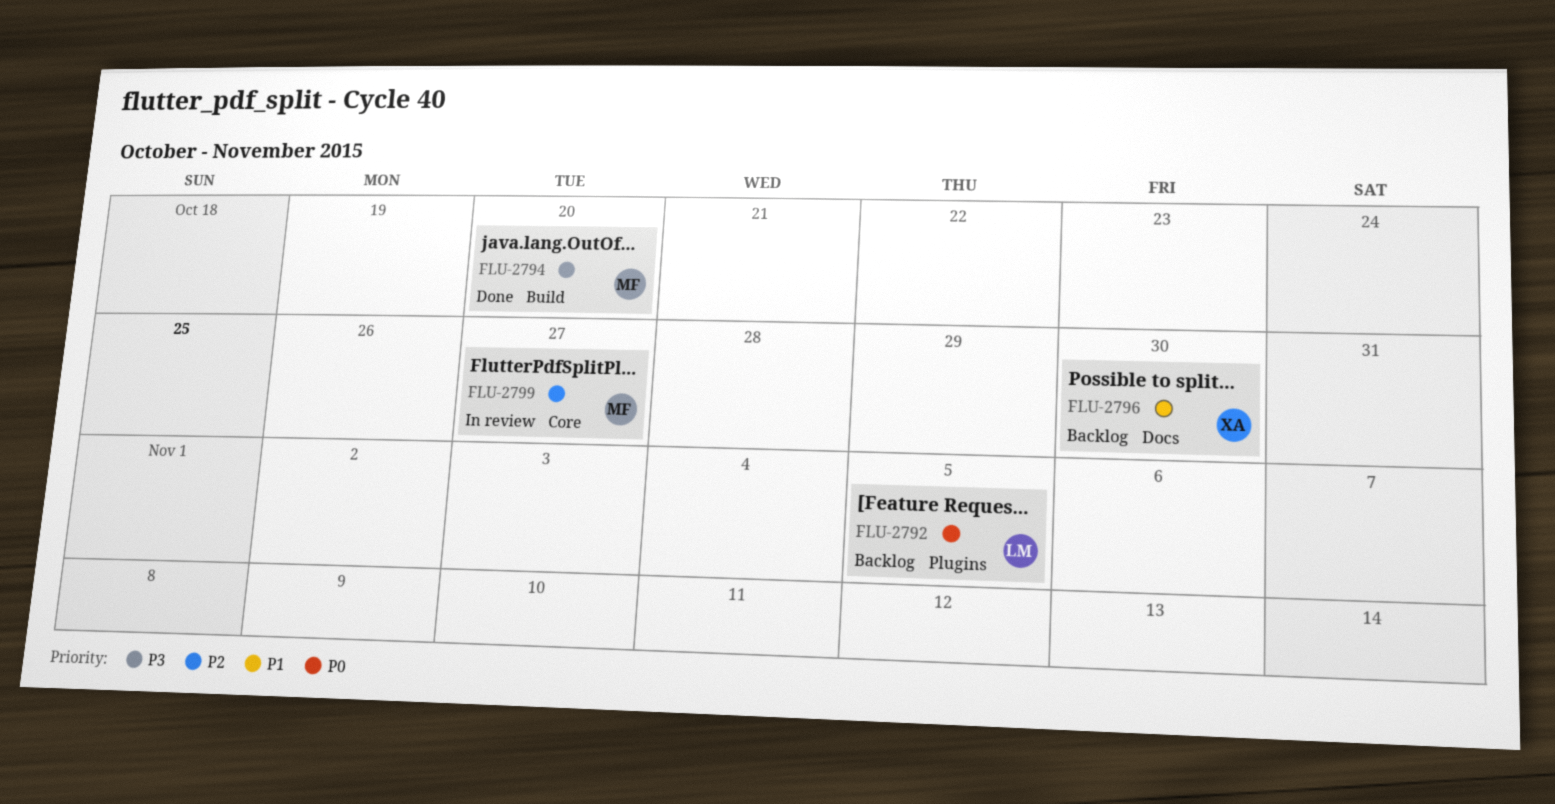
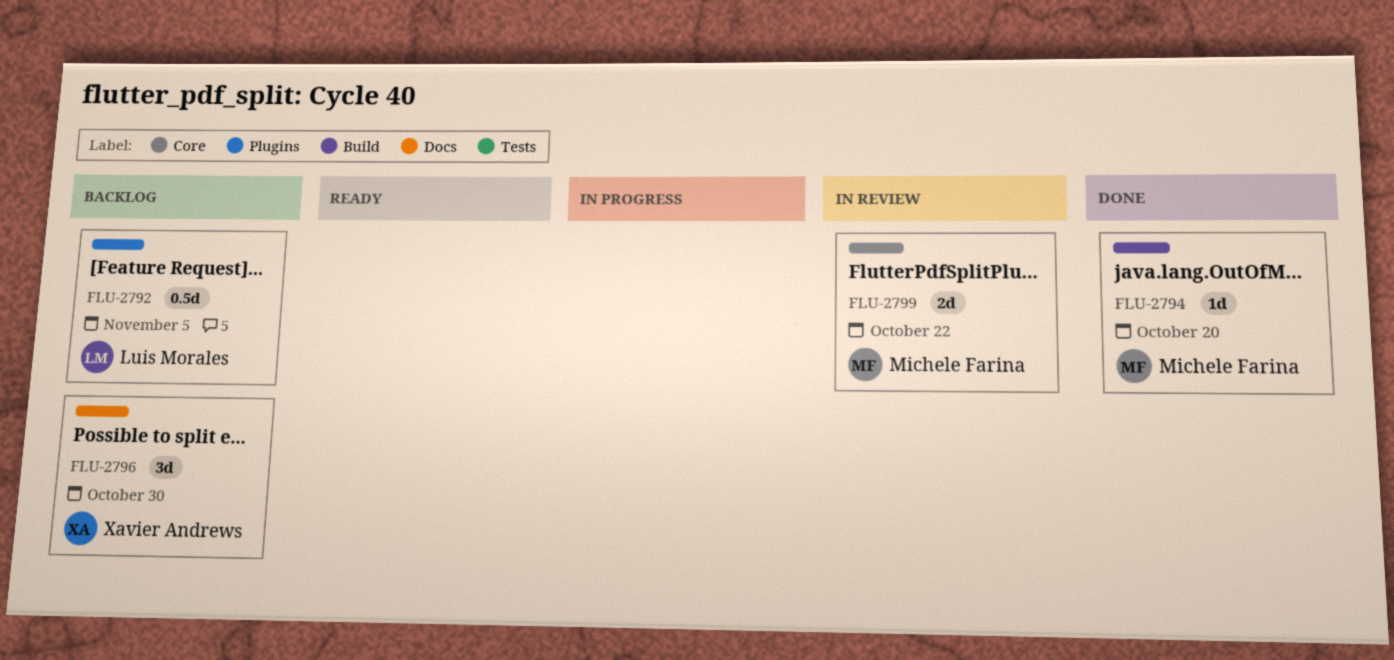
FLU-2799, due: Oct 27 -> Oct 22

